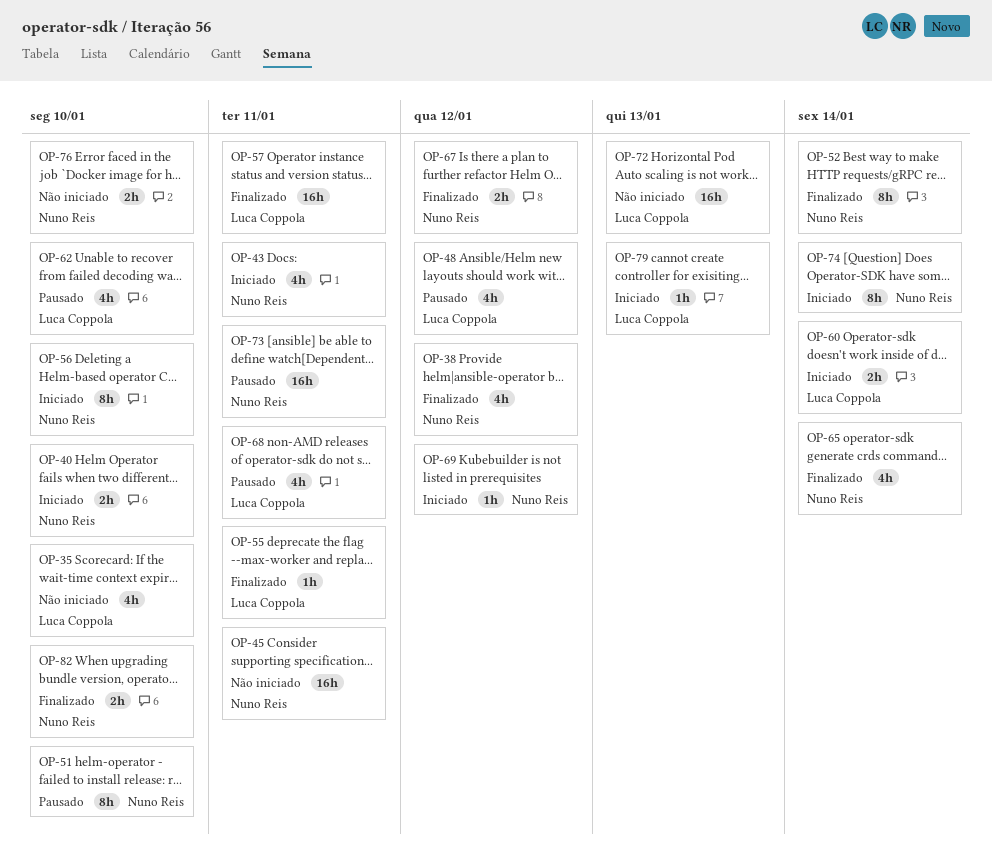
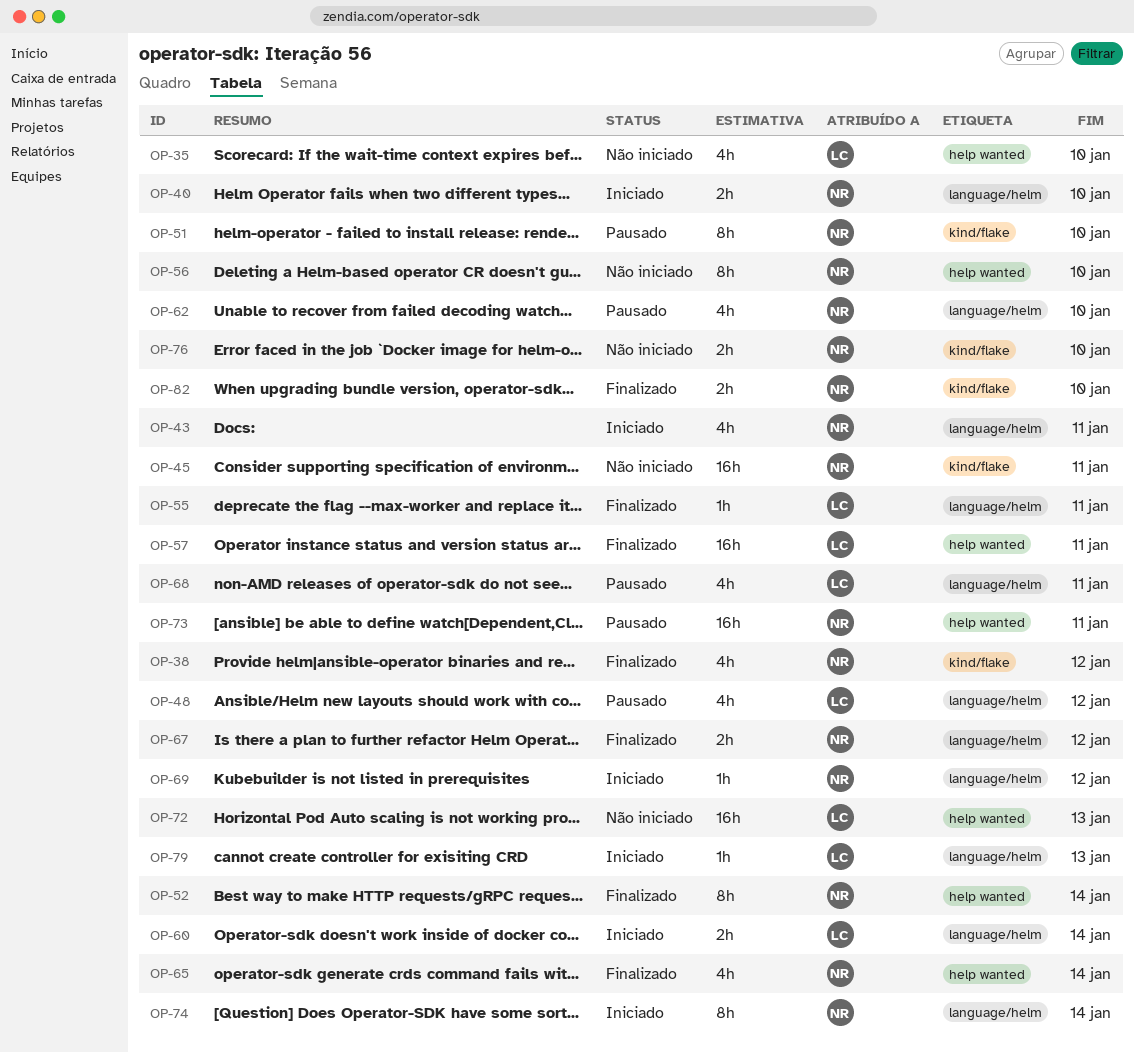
OP-56, status: Iniciado -> Não iniciado
OP-62, owner: Luca Coppola -> Nuno Reis

